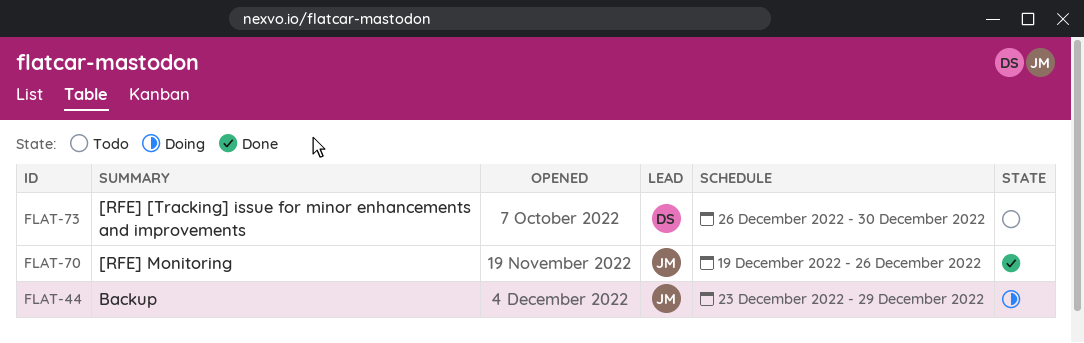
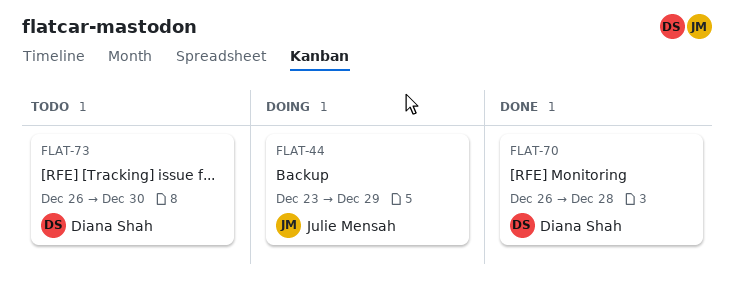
FLAT-70, owner: Julie Mensah -> Diana Shah
FLAT-70, start: Dec 19 -> Dec 26
FLAT-70, due: Dec 26 -> Dec 28

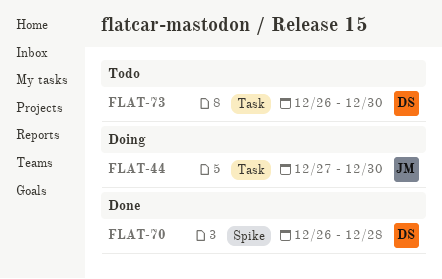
FLAT-44, start: Dec 23 -> Dec 27
FLAT-44, due: Dec 29 -> Dec 30

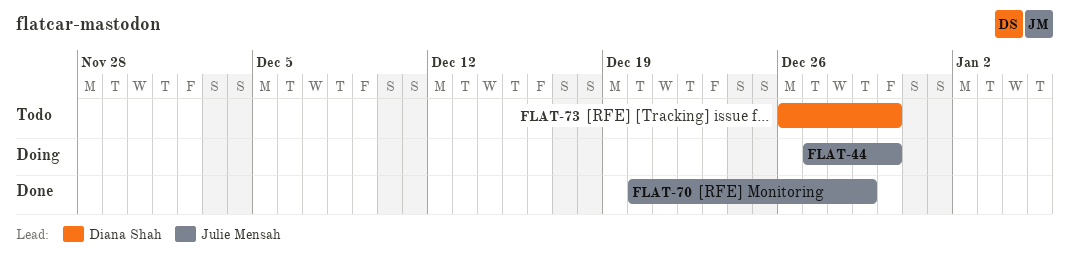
FLAT-70, owner: Diana Shah -> Julie Mensah
FLAT-70, start: Dec 26 -> Dec 20
FLAT-70, due: Dec 28 -> Dec 29

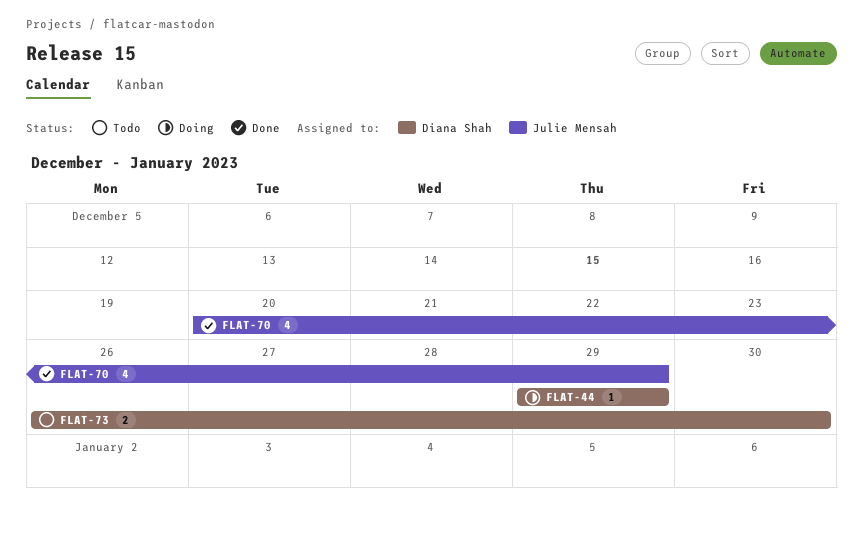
FLAT-44, owner: Julie Mensah -> Diana Shah
FLAT-44, start: Dec 27 -> Dec 29
FLAT-44, due: Dec 30 -> Dec 29

